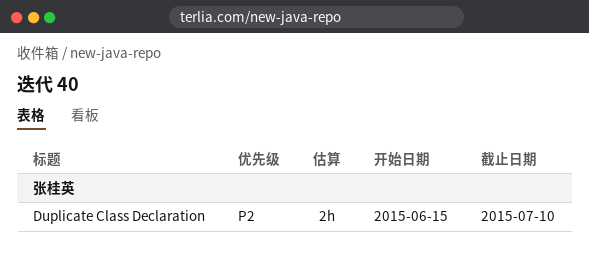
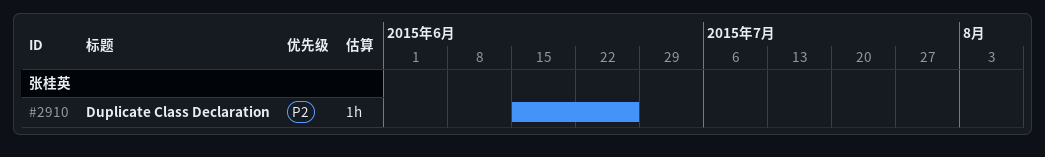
Duplicate Class Declaration, estimate: 2h -> 1h
Duplicate Class Declaration, due: Jul 10 -> Jun 26

